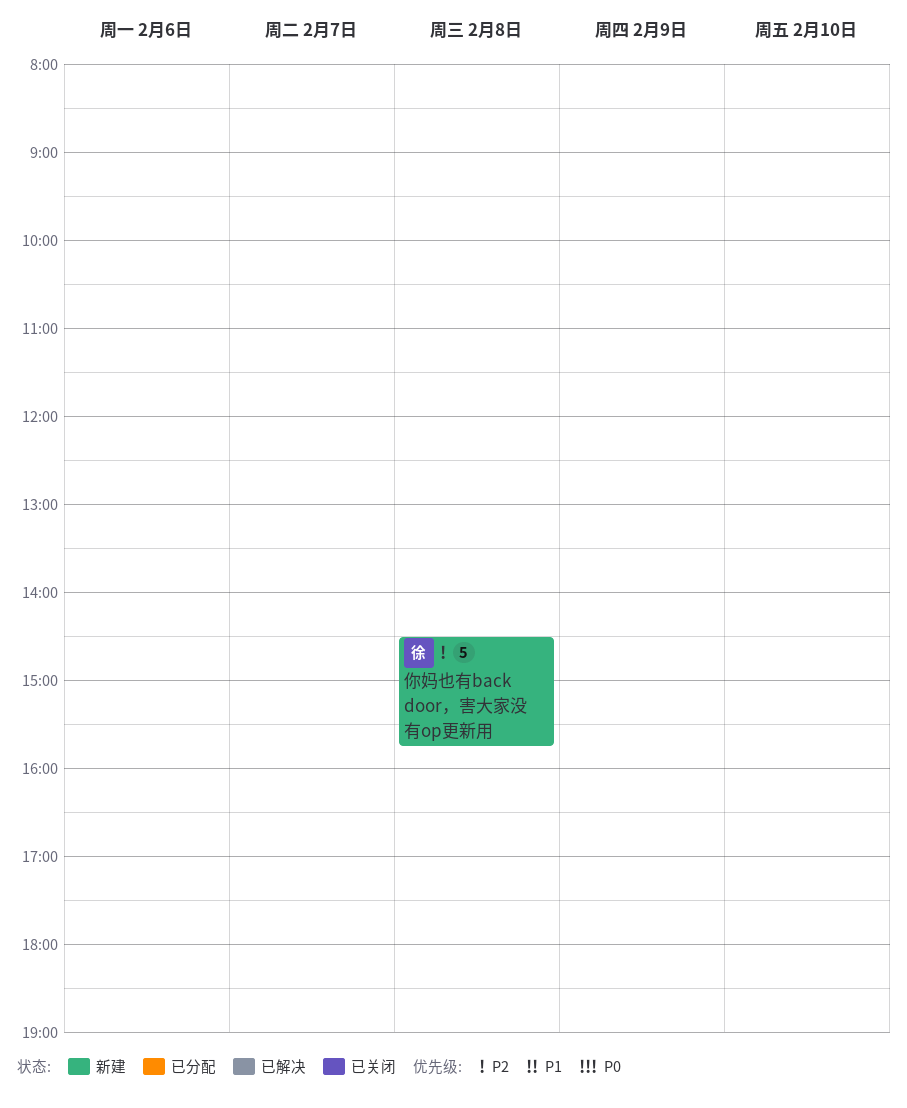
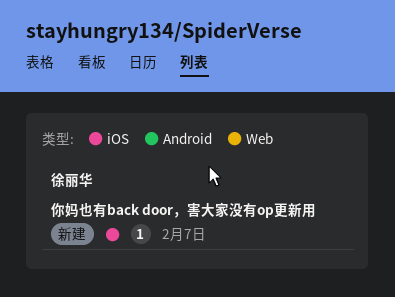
你妈也有back door，害大家没有op更新用, estimate: 5 -> 1
你妈也有back door，害大家没有op更新用, day: Feb 8 -> Feb 7

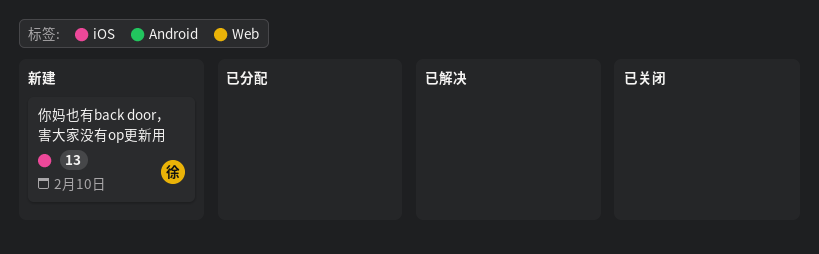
你妈也有back door，害大家没有op更新用, estimate: 1 -> 13
你妈也有back door，害大家没有op更新用, day: Feb 7 -> Feb 10

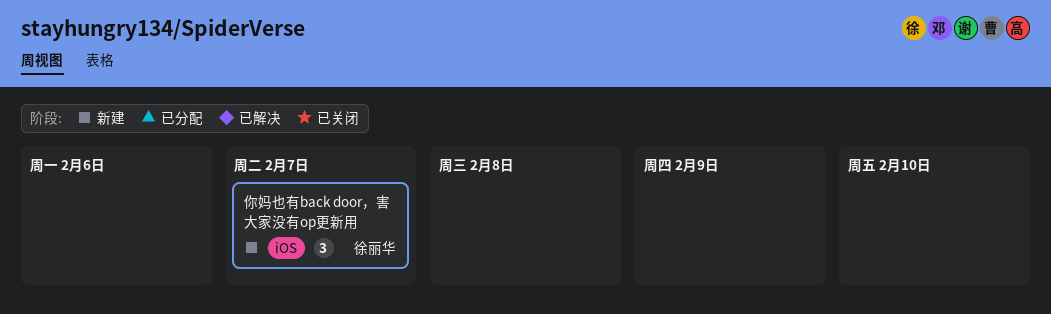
你妈也有back door，害大家没有op更新用, estimate: 13 -> 3
你妈也有back door，害大家没有op更新用, day: Feb 10 -> Feb 7

